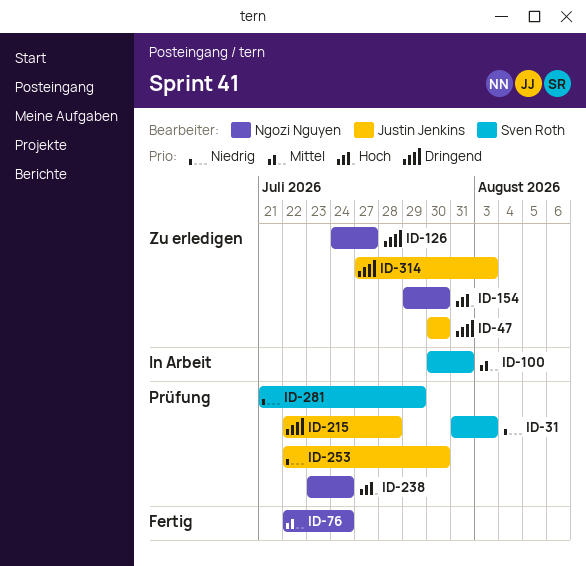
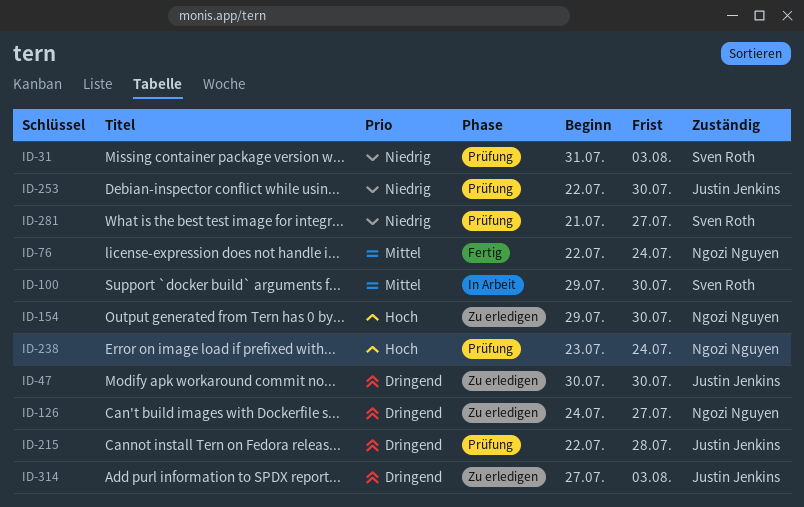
ID-100, start: Jul 30 -> Jul 29
ID-100, due: Jul 31 -> Jul 30
ID-281, due: Jul 29 -> Jul 27

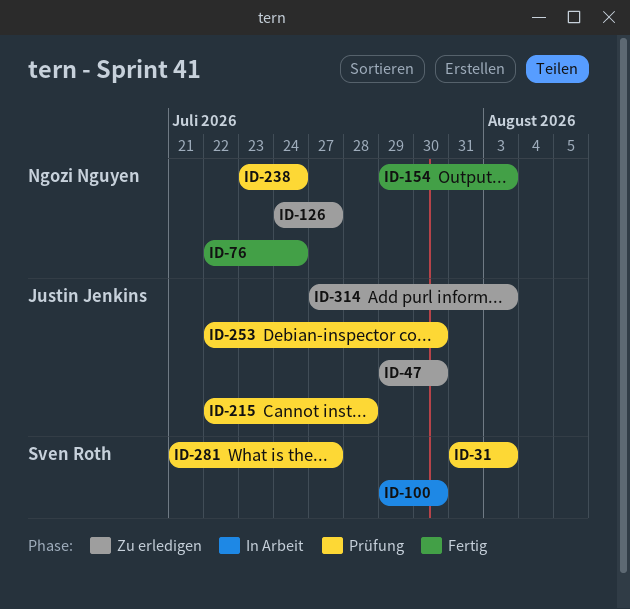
ID-47, start: Jul 30 -> Jul 29
ID-154, status: Zu erledigen -> Fertig
ID-154, due: Jul 30 -> Aug 3

